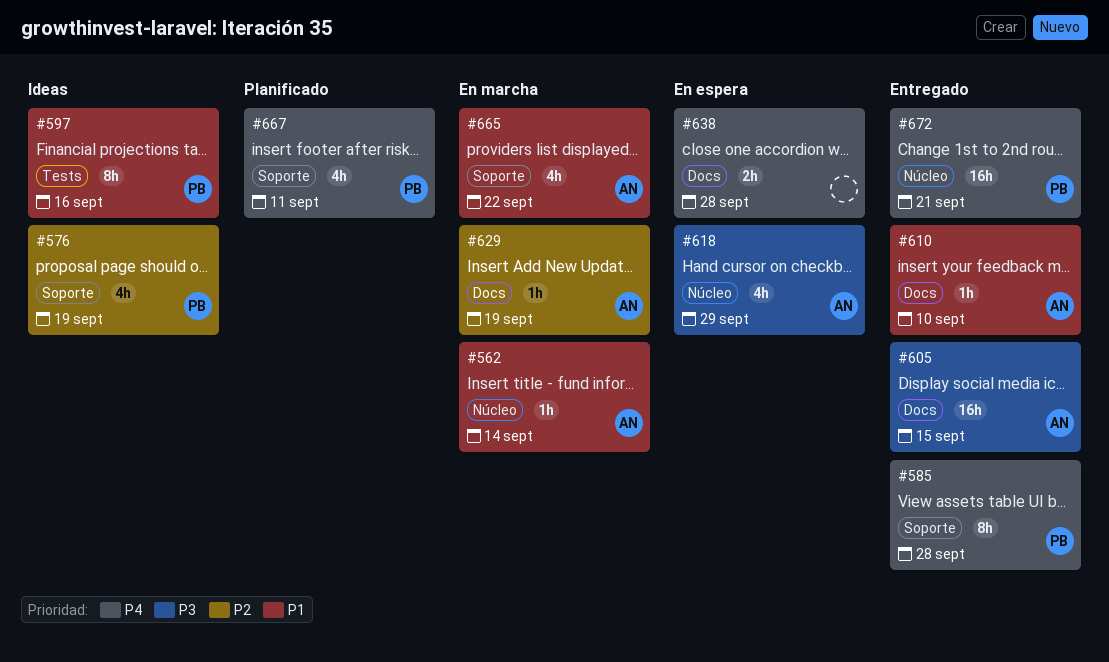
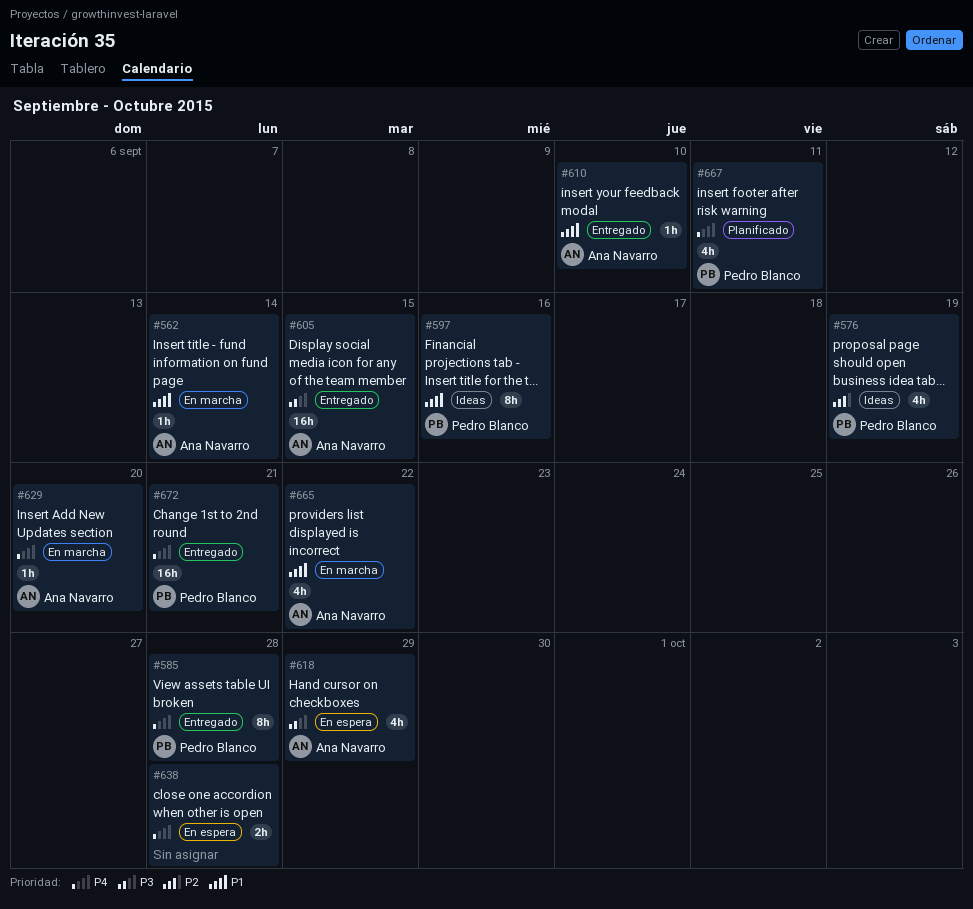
#629, priority: P2 -> P4
#629, due: Sep 19 -> Sep 20

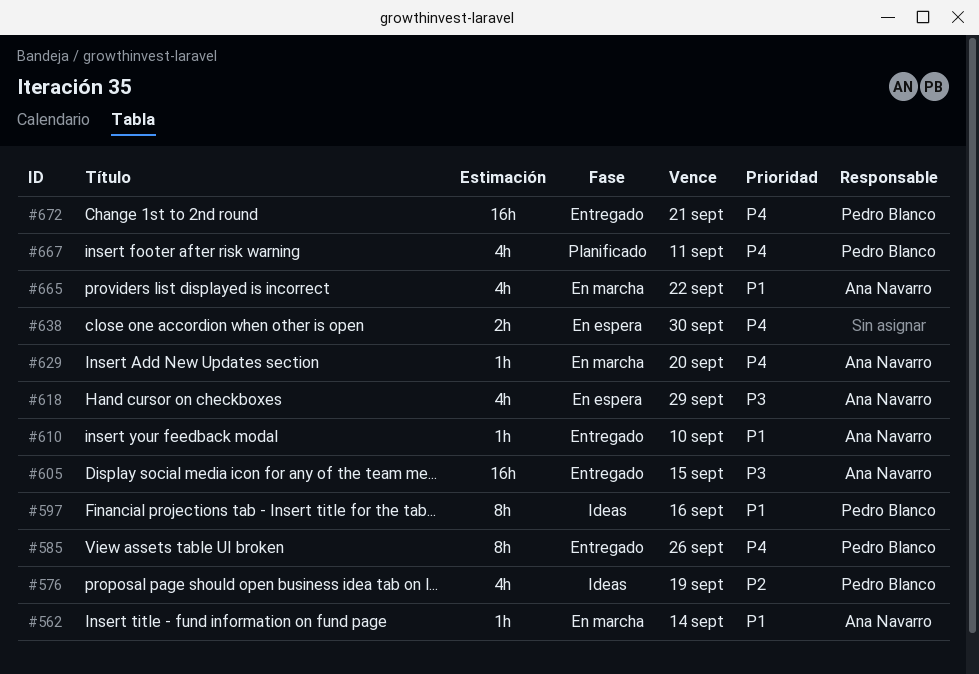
#585, due: Sep 28 -> Sep 26
#638, due: Sep 28 -> Sep 30

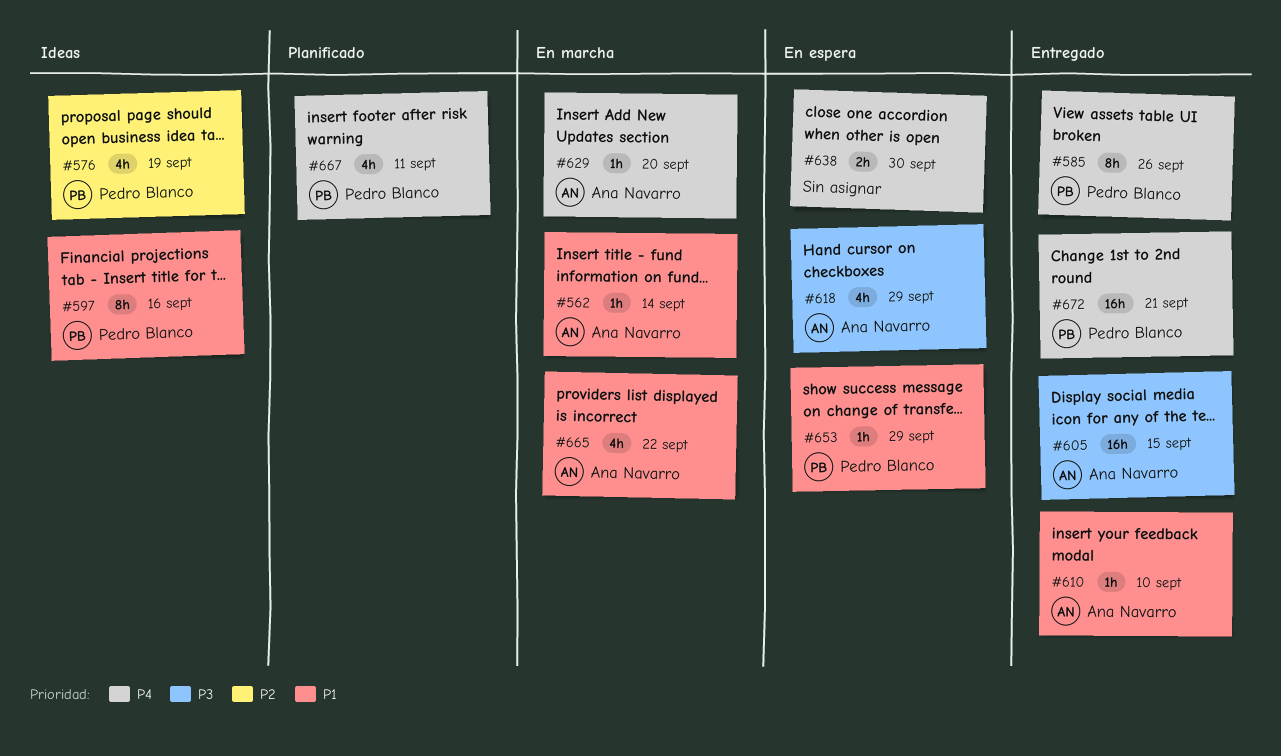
#653: none -> present

